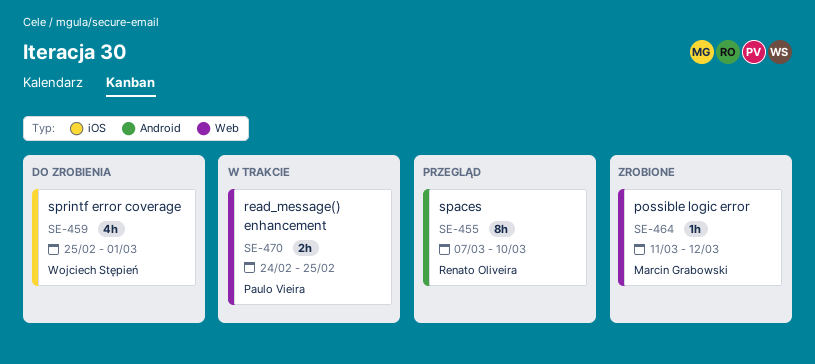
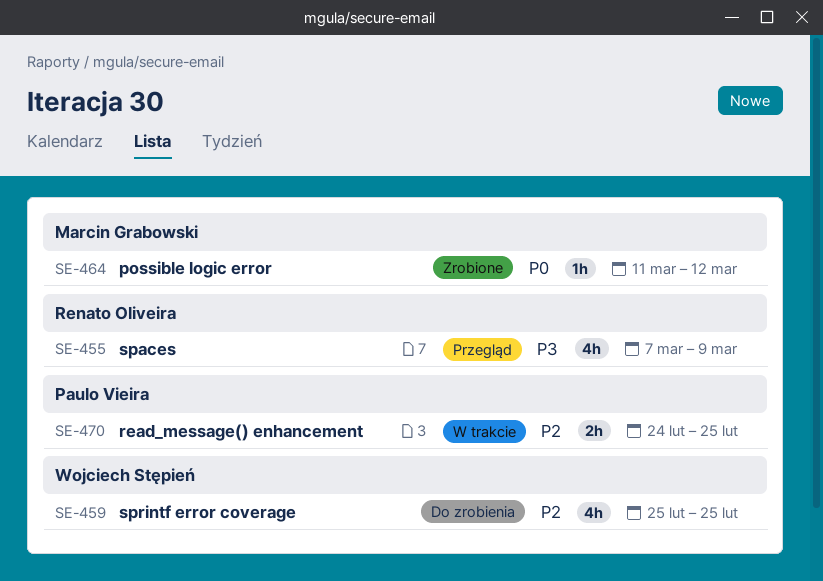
SE-455, estimate: 8h -> 4h
SE-455, due: Mar 10 -> Mar 9
SE-459, due: Mar 1 -> Feb 25

